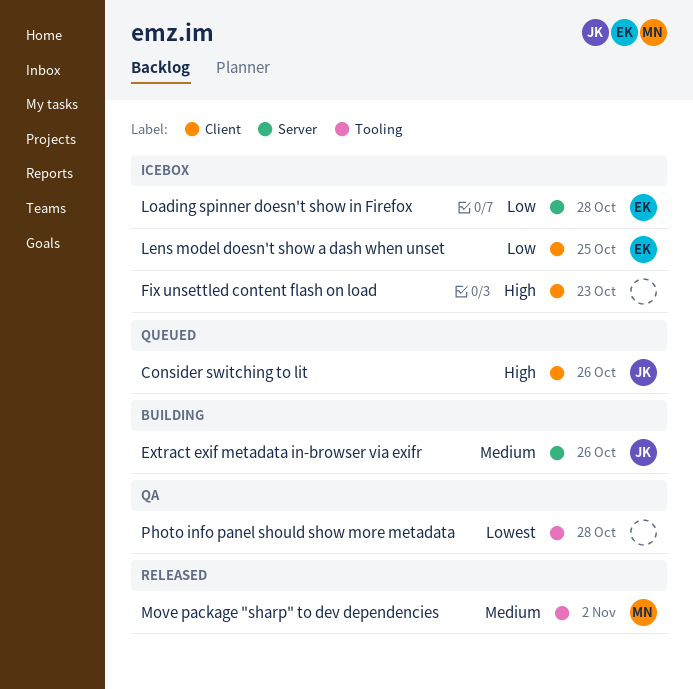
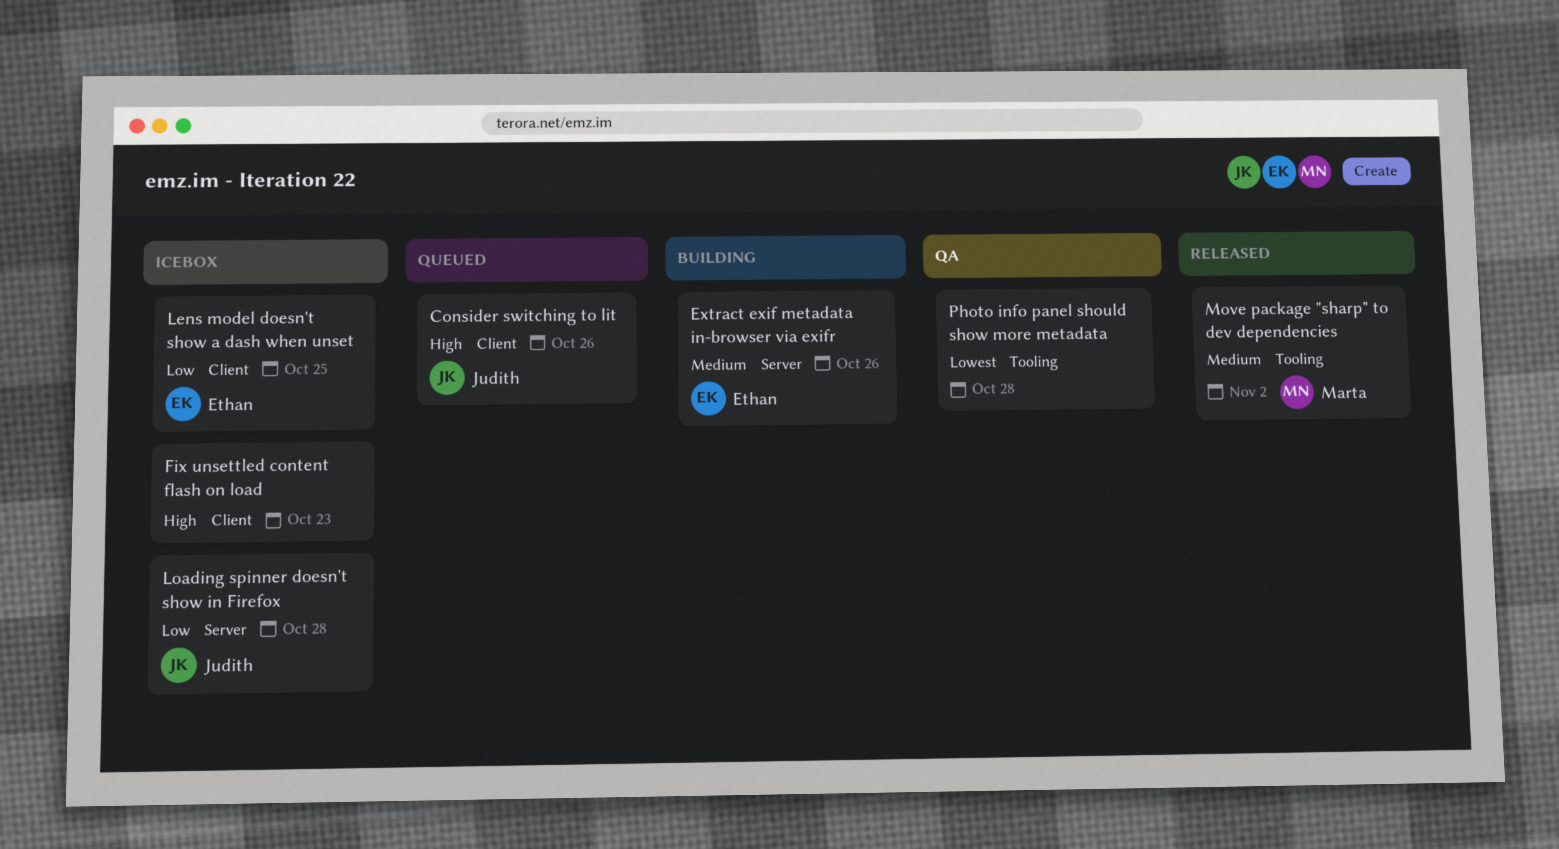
Extract exif metadata in-browser via exifr, owner: Judith -> Ethan
Loading spinner doesn't show in Firefox, owner: Ethan -> Judith

